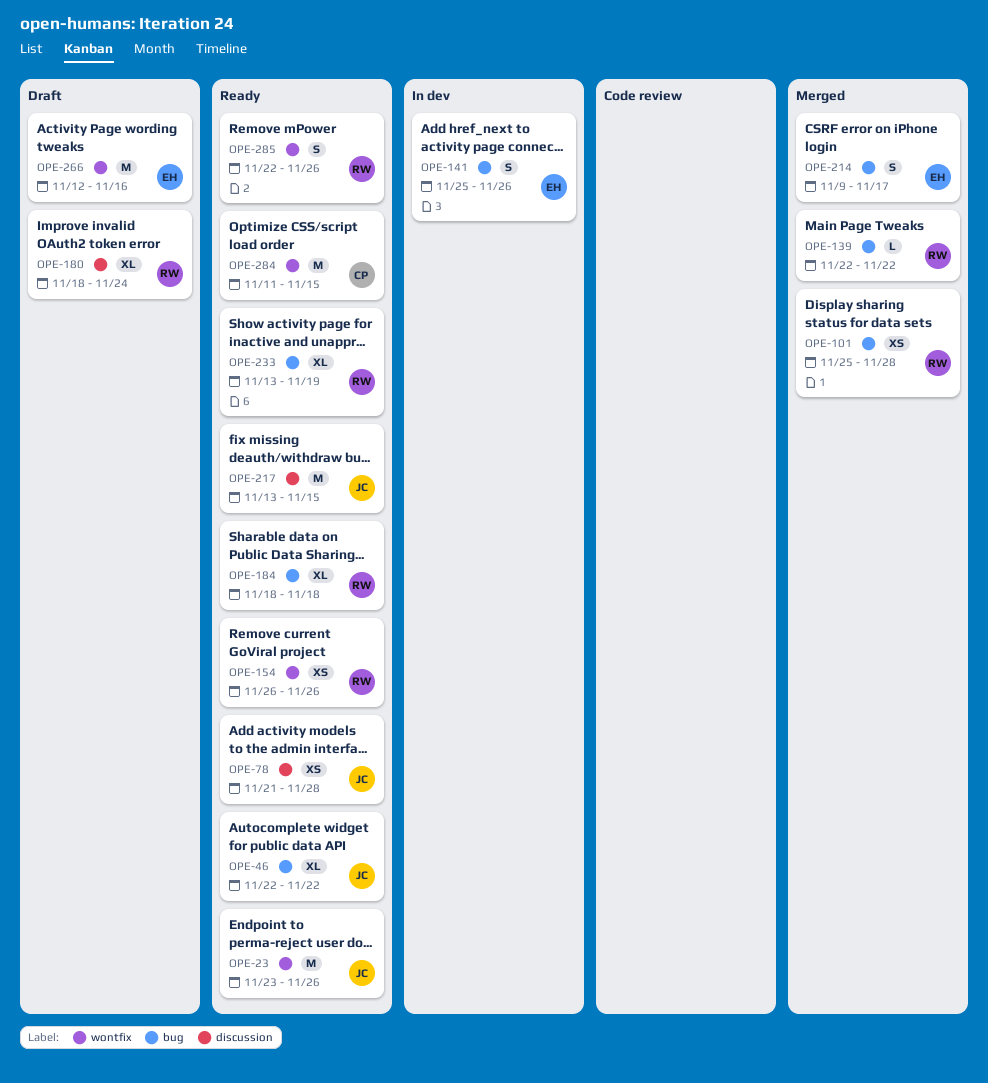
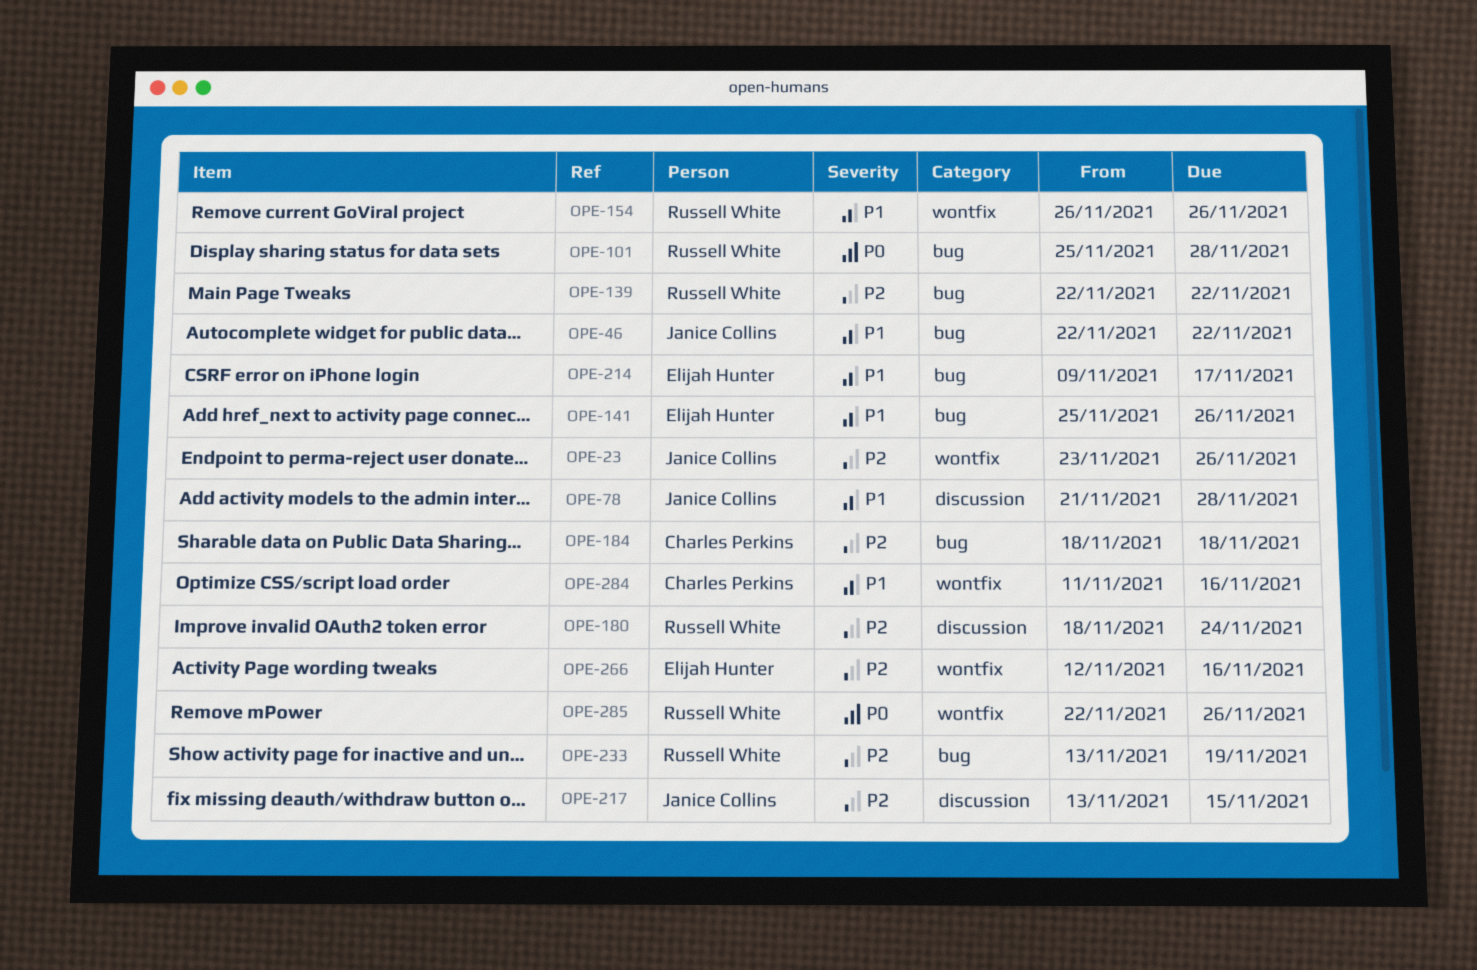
OPE-184, owner: Russell White -> Charles Perkins
OPE-284, due: Nov 15 -> Nov 16

